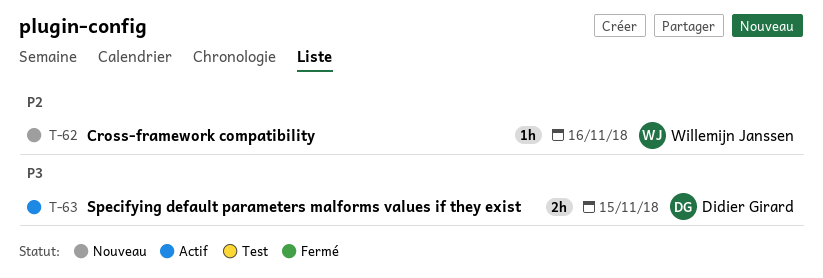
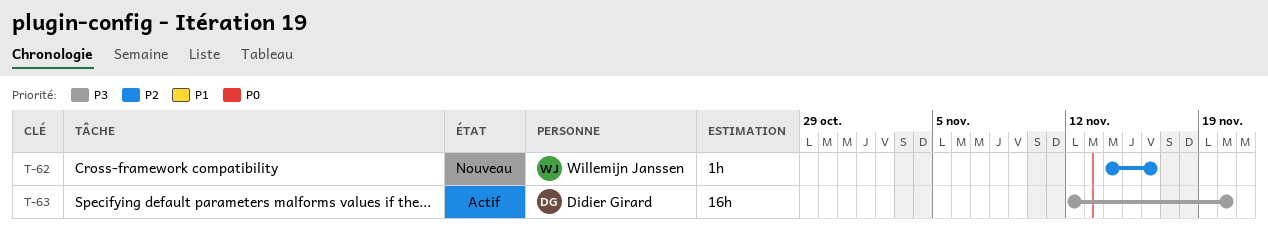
T-63, estimate: 2h -> 16h
T-63, due: Nov 15 -> Nov 20

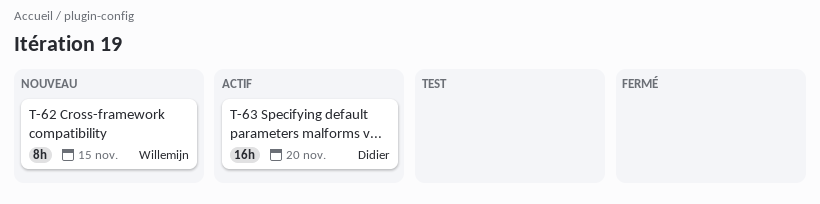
T-62, estimate: 1h -> 8h
T-62, due: Nov 16 -> Nov 15

